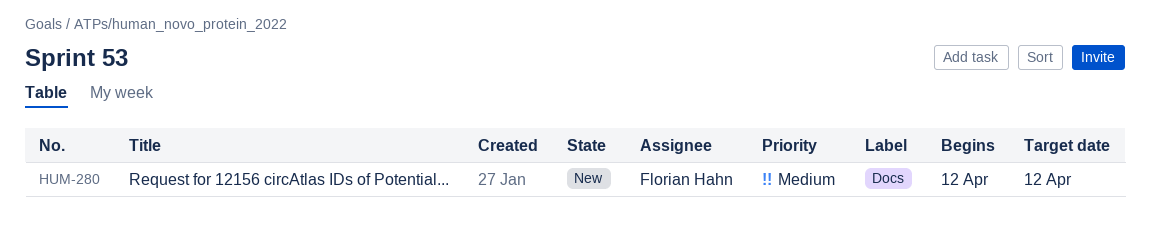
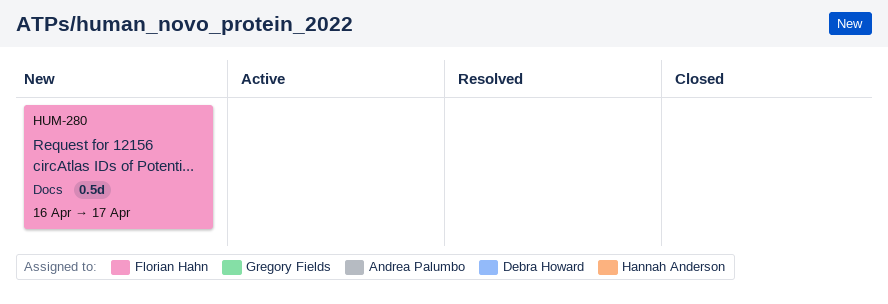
HUM-280, start: Apr 12 -> Apr 16
HUM-280, due: Apr 12 -> Apr 17

